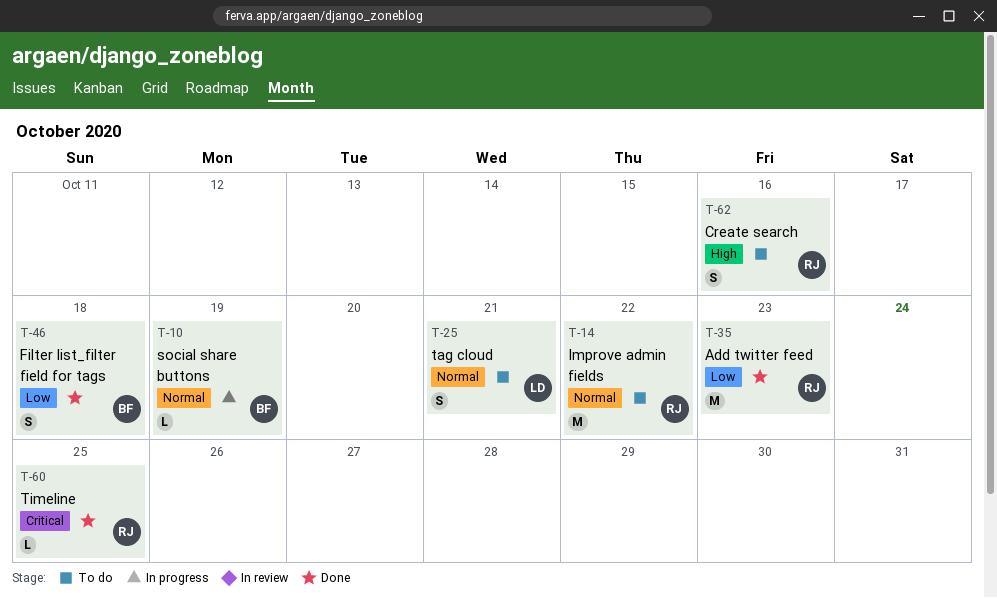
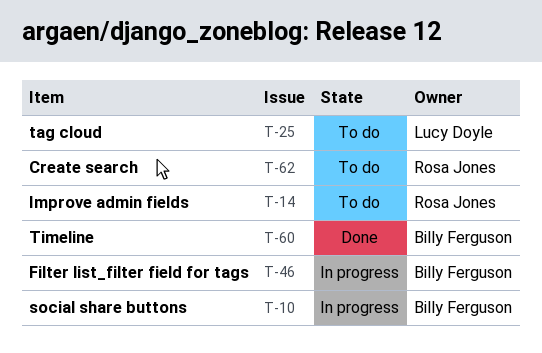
T-35: present -> none
T-46, status: Done -> In progress
T-60, owner: Rosa Jones -> Billy Ferguson

